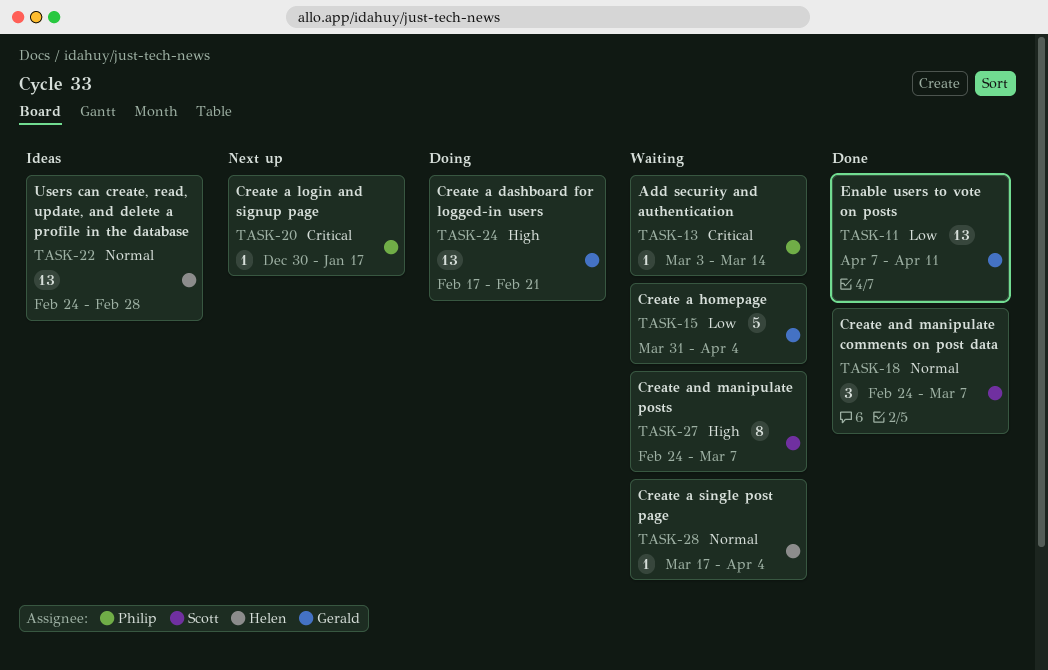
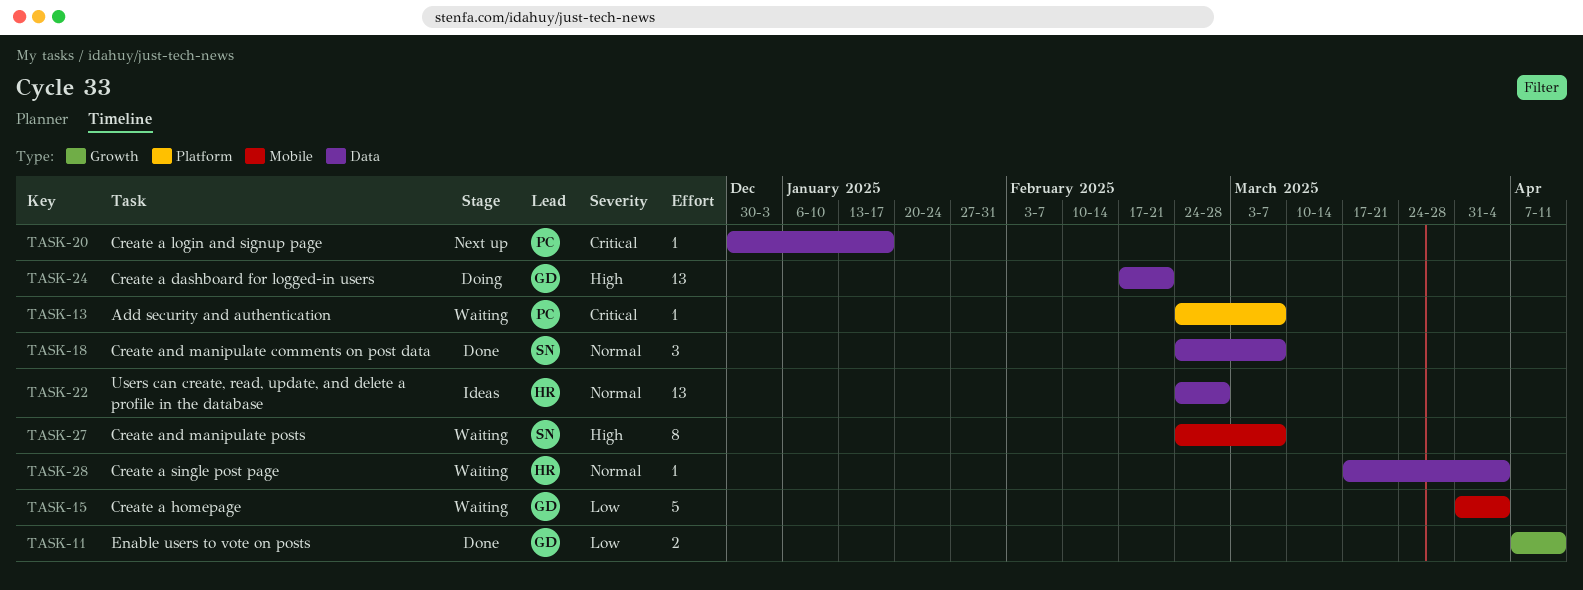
TASK-11, estimate: 13 -> 2
TASK-13, start: Mar 3 -> Feb 24
TASK-13, due: Mar 14 -> Mar 7

